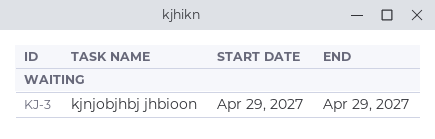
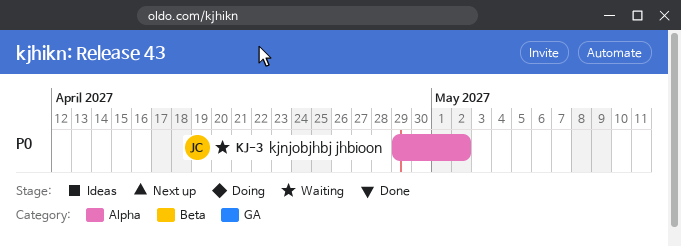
KJ-3, due: Apr 29 -> May 2

